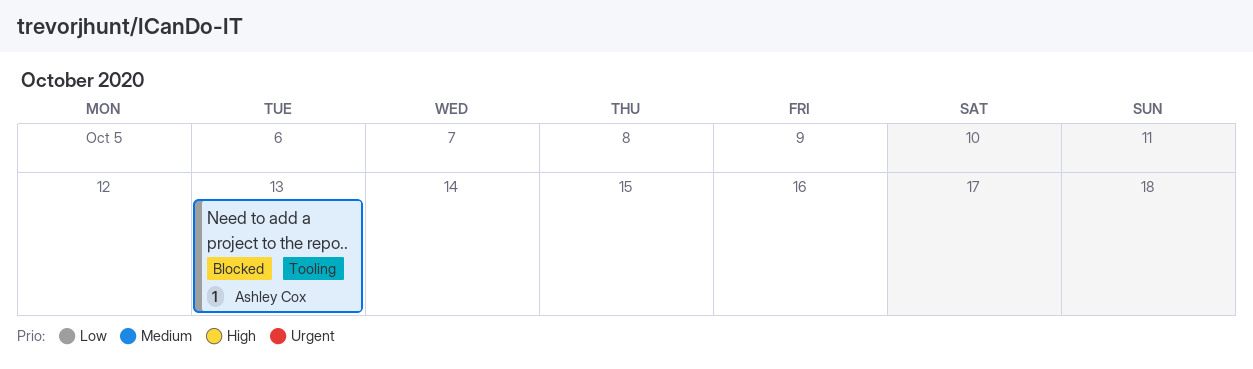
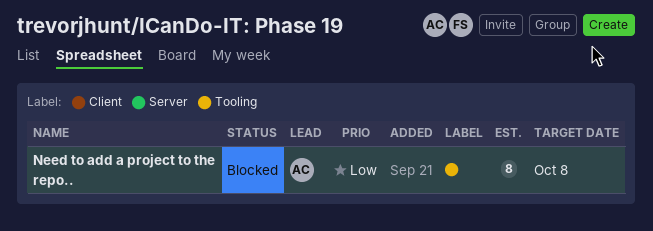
Need to add a project to the repo.., estimate: 1 -> 8
Need to add a project to the repo.., due: Oct 13 -> Oct 8

